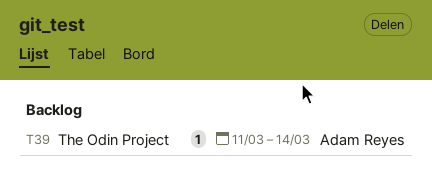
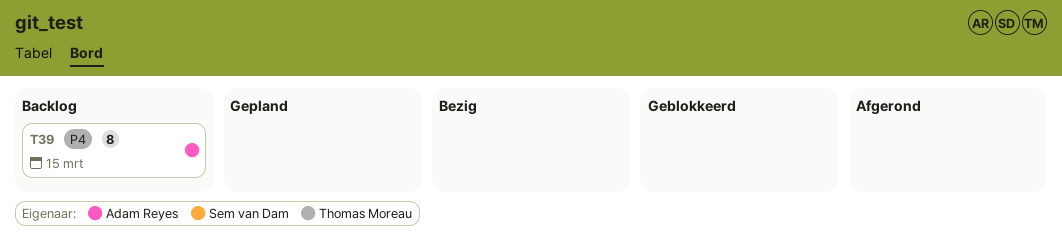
T39, estimate: 1 -> 8
T39, due: Mar 14 -> Mar 15

